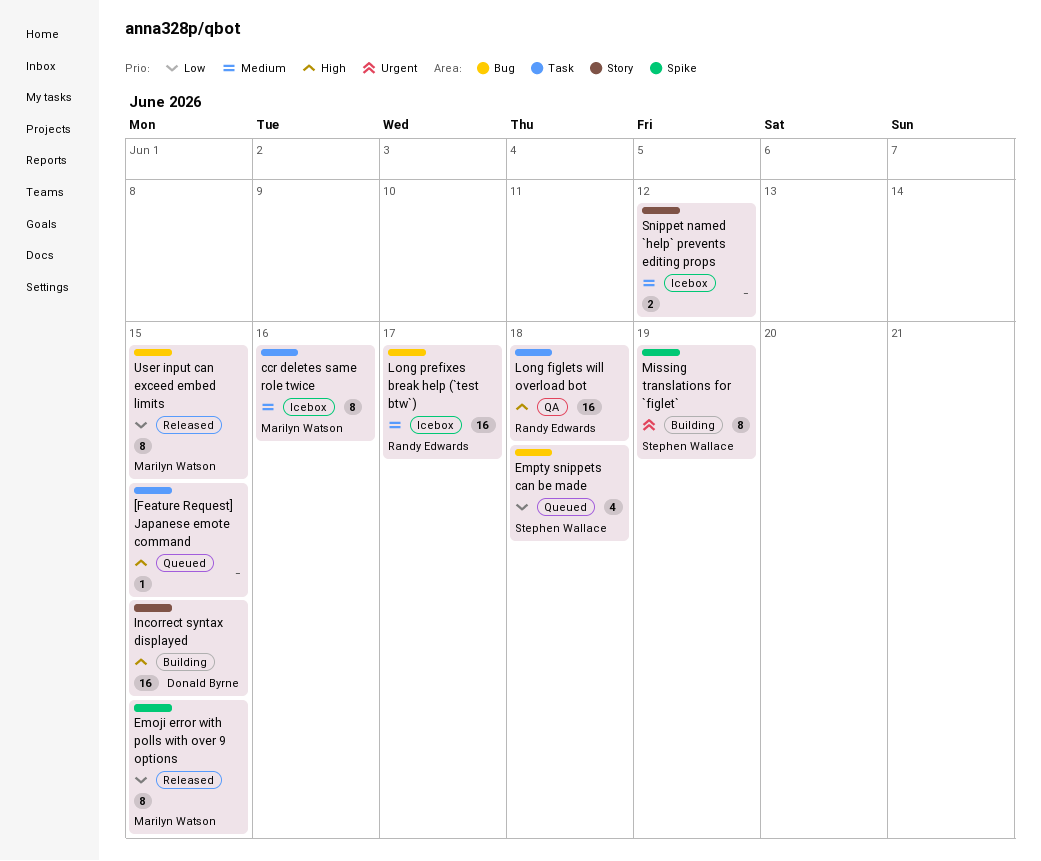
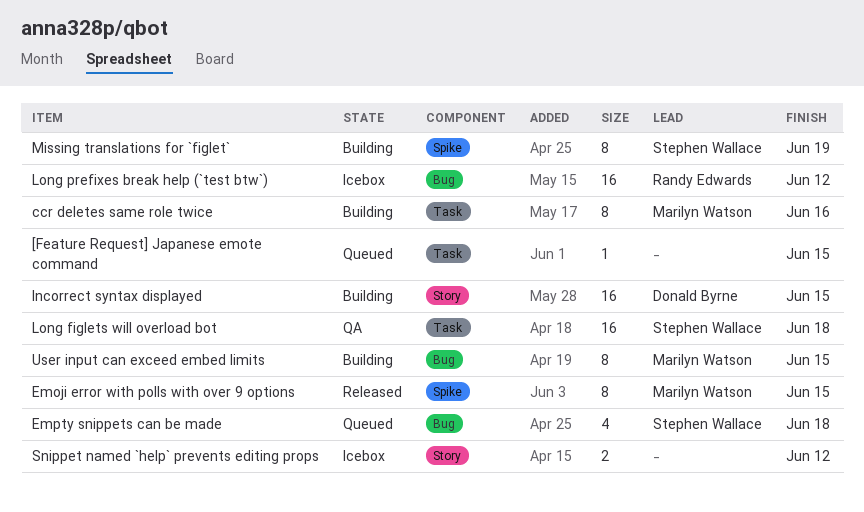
ccr deletes same role twice, status: Icebox -> Building
Long figlets will overload bot, owner: Randy Edwards -> Stephen Wallace
Long prefixes break help (`test btw`), due: Jun 17 -> Jun 12
User input can exceed embed limits, status: Released -> Building

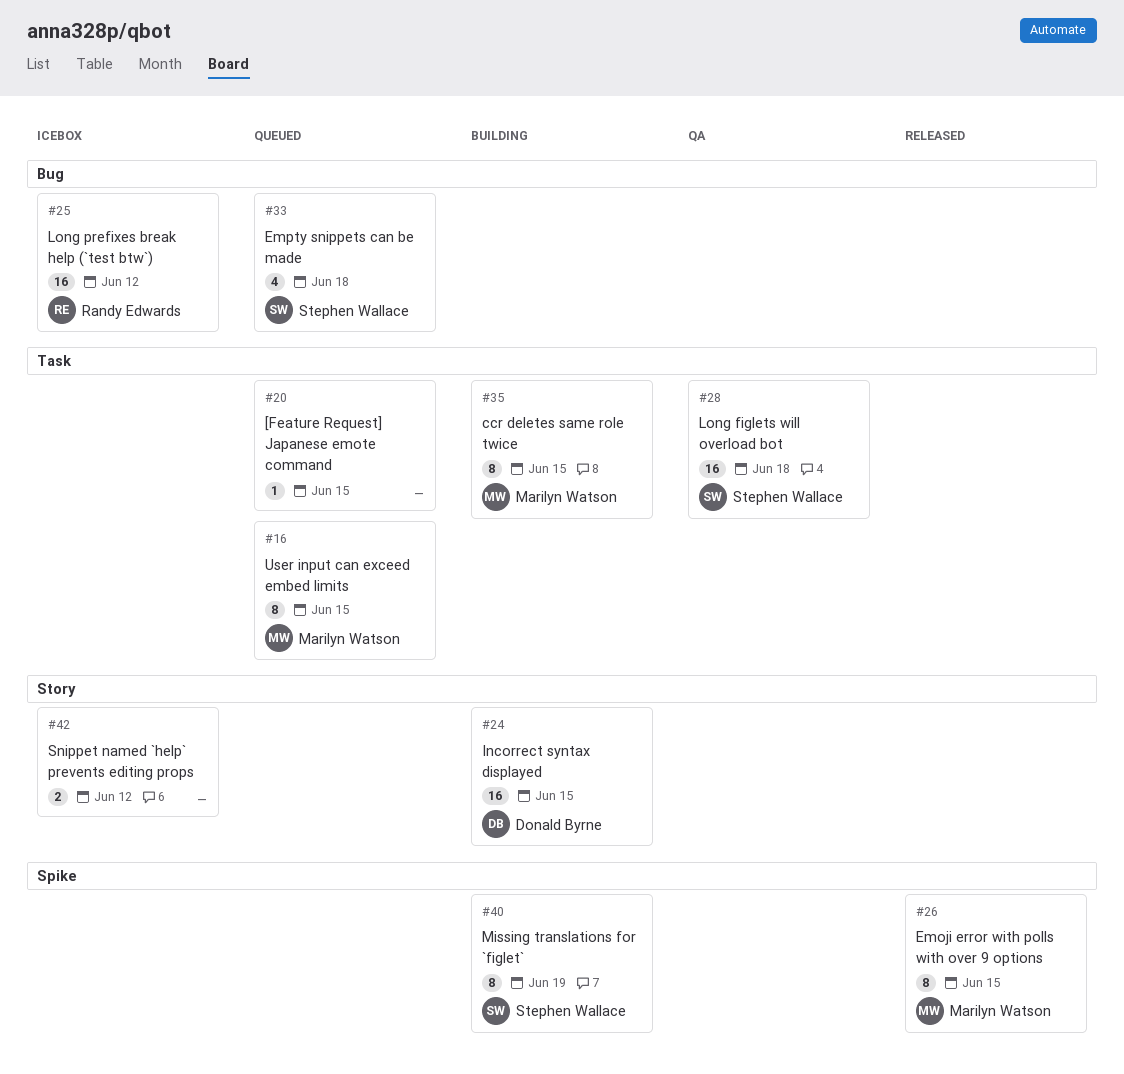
ccr deletes same role twice, due: Jun 16 -> Jun 15
User input can exceed embed limits, status: Building -> Queued
User input can exceed embed limits, label: Bug -> Task

